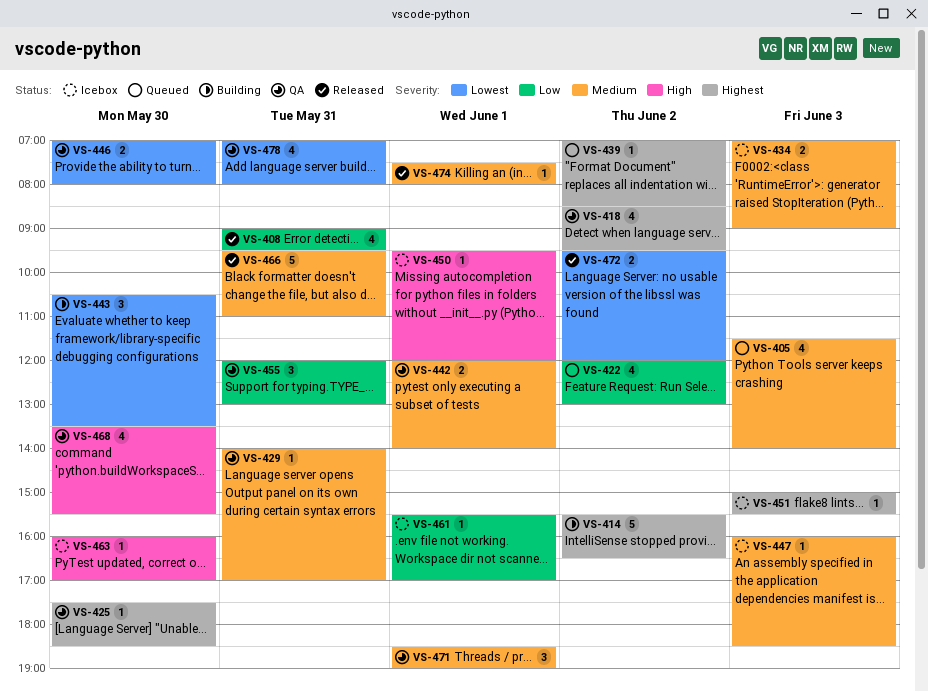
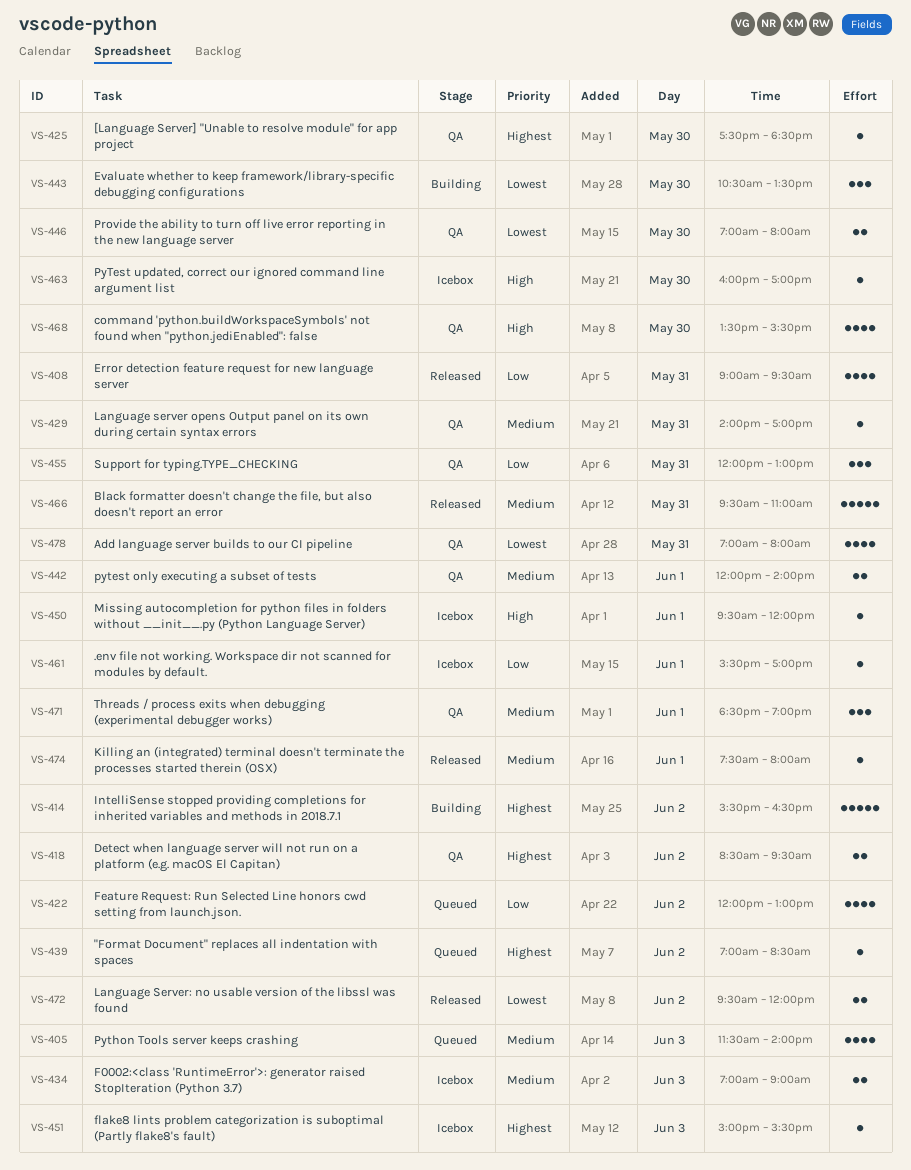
VS-418, estimate: 4 -> 2
VS-447: present -> none

